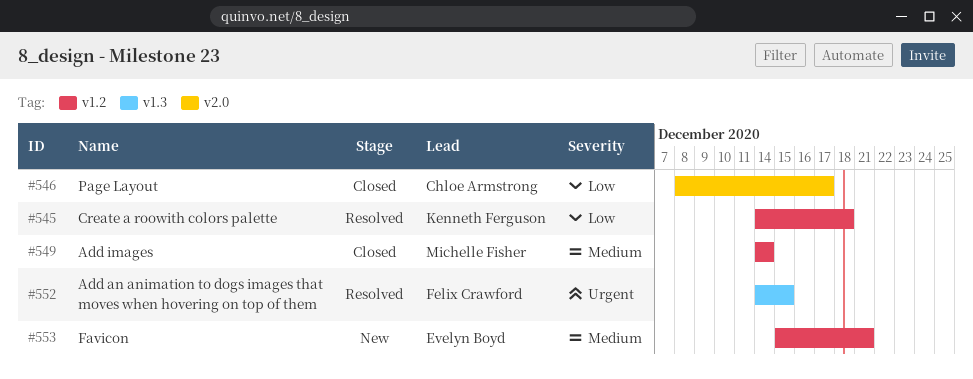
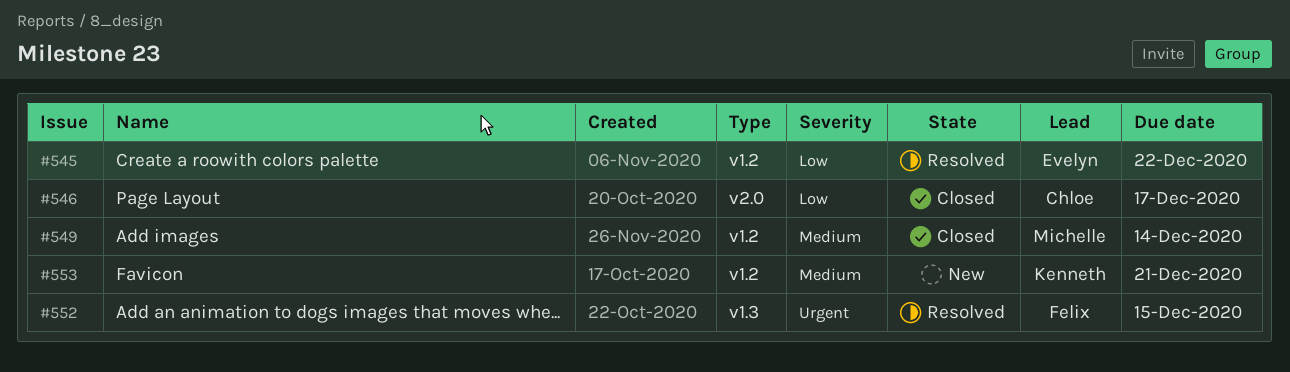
#545, owner: Kenneth Ferguson -> Evelyn Boyd
#545, due: Dec 18 -> Dec 22
#553, owner: Evelyn Boyd -> Kenneth Ferguson

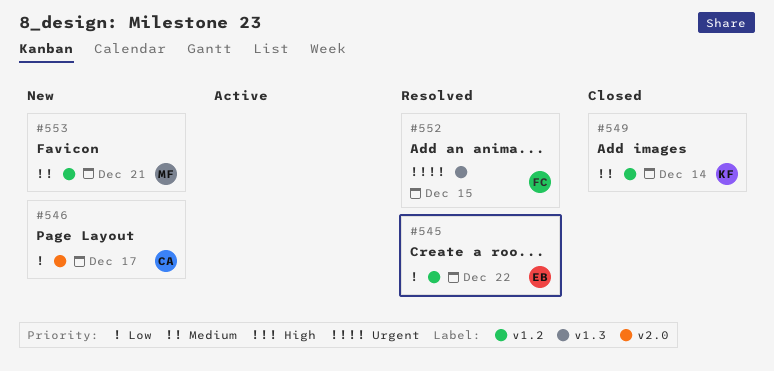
#546, status: Closed -> New
#549, owner: Michelle -> Kenneth
#553, owner: Kenneth -> Michelle

